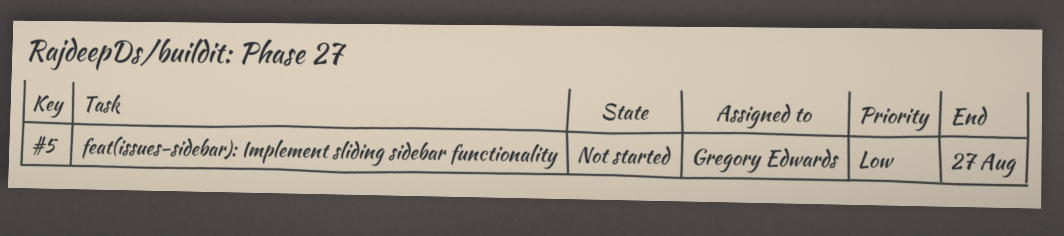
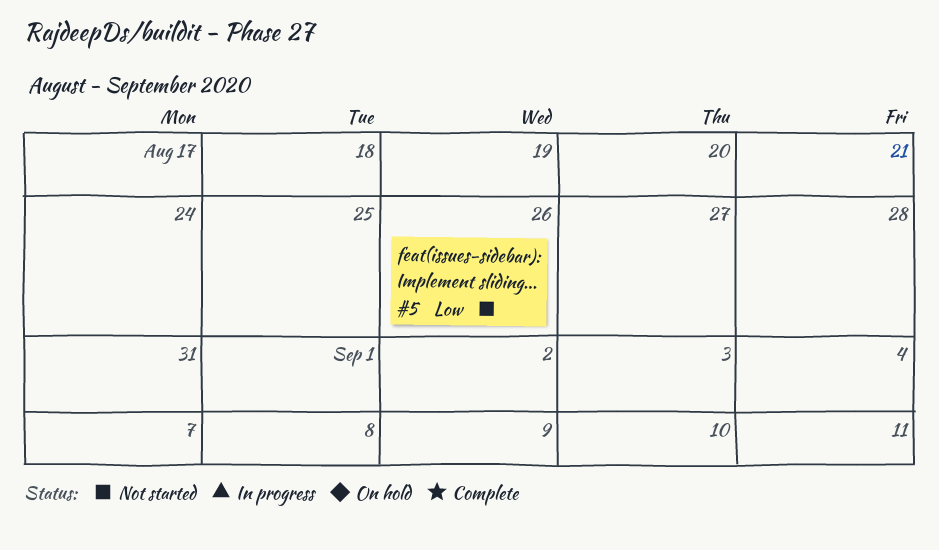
#5, due: Aug 27 -> Aug 26

